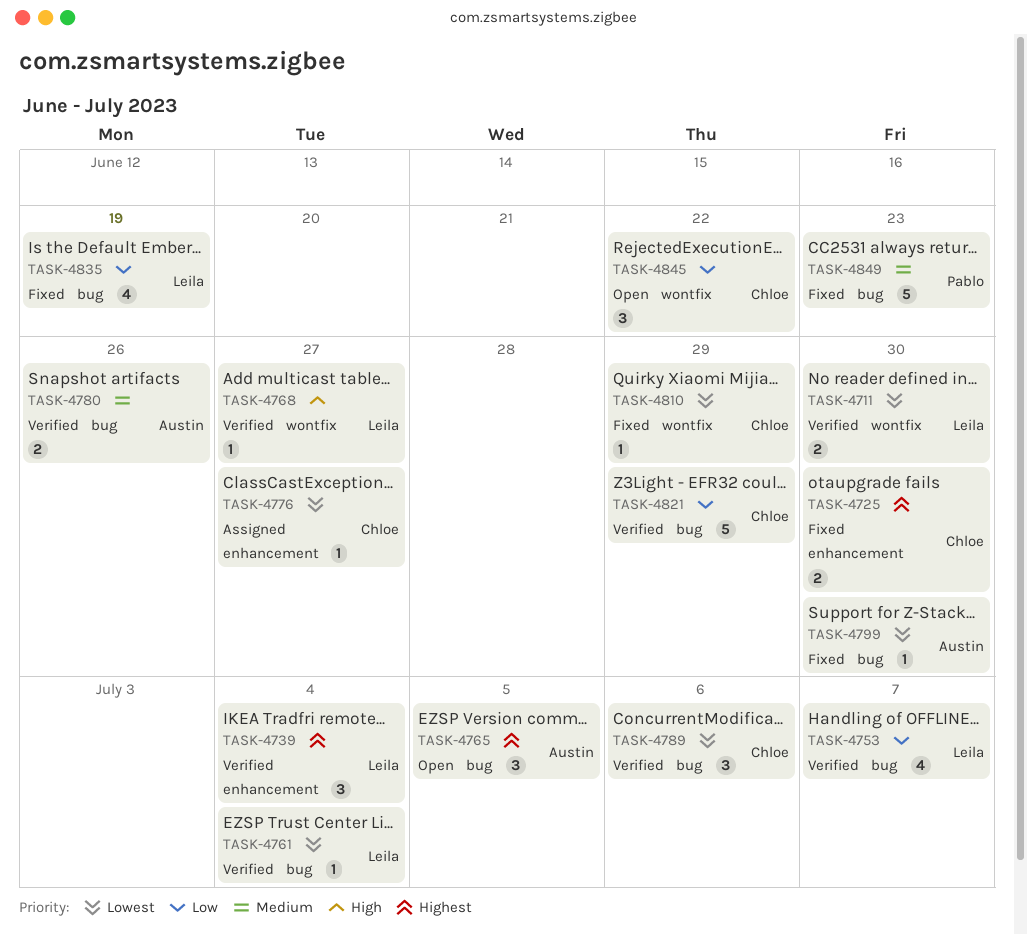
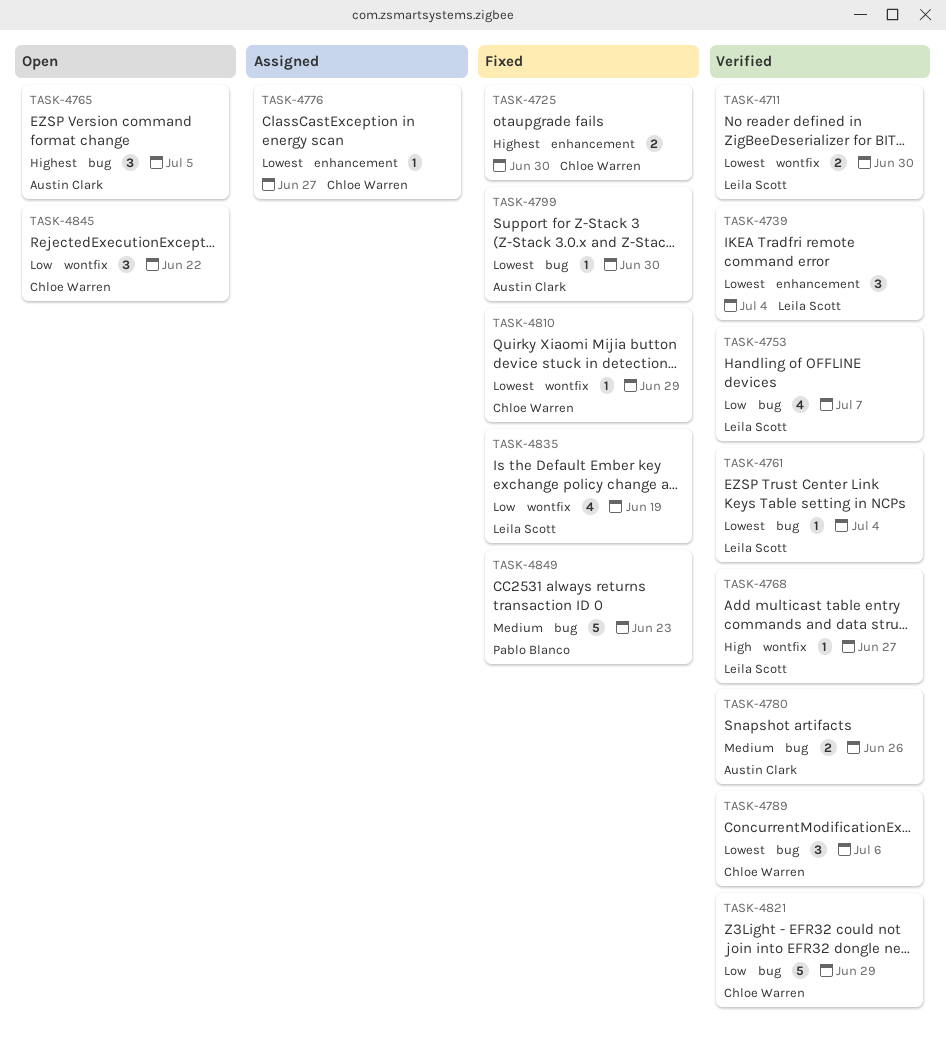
TASK-4739, priority: Highest -> Lowest
TASK-4835, label: bug -> wontfix

